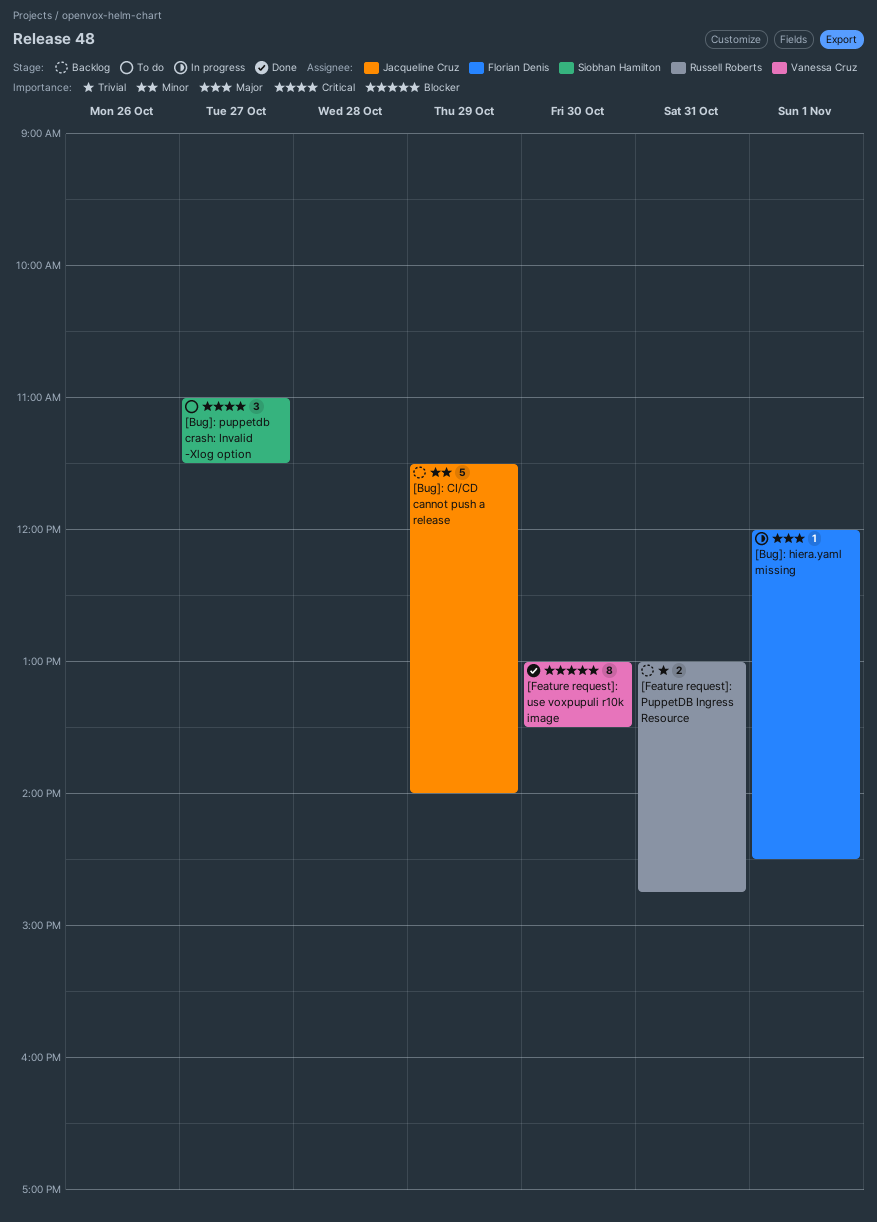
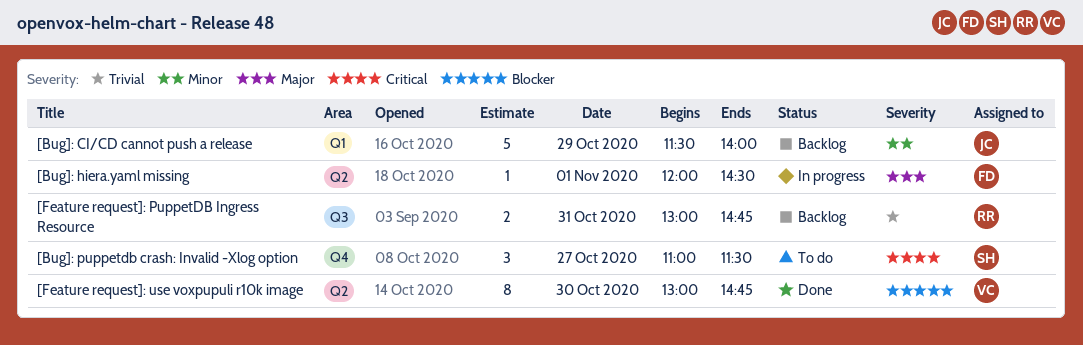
[Feature request]: use voxpupuli r10k image, ends: 13:30 -> 14:45

